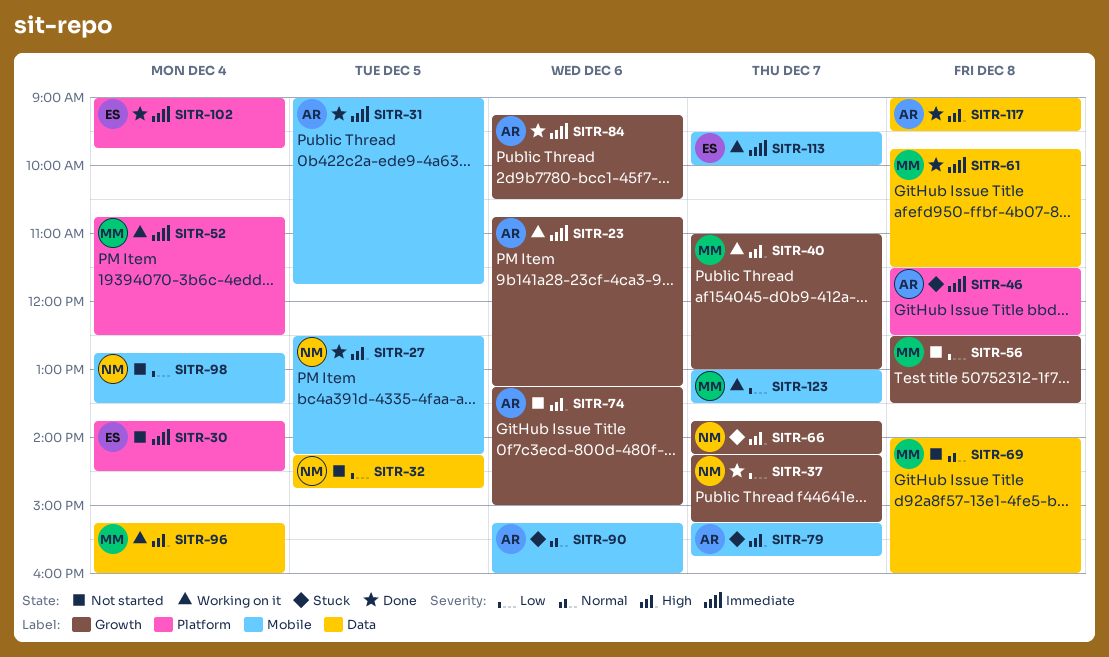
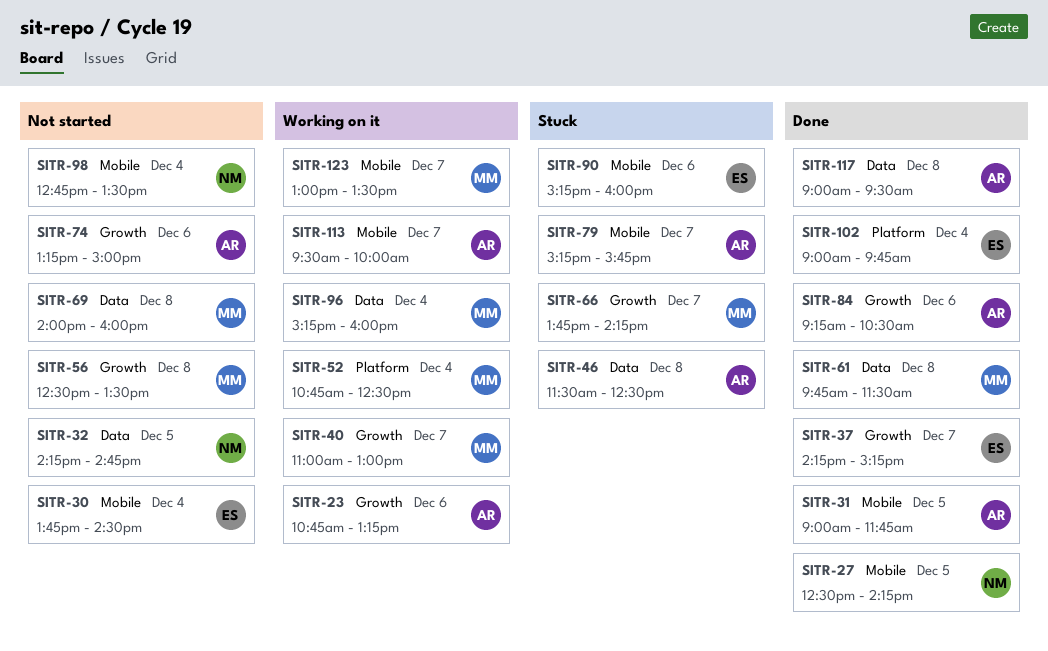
SITR-30, label: Platform -> Mobile
SITR-37, owner: NM -> ES
SITR-46, label: Platform -> Data
SITR-66, owner: NM -> MM
SITR-90, owner: AR -> ES
SITR-113, owner: ES -> AR

